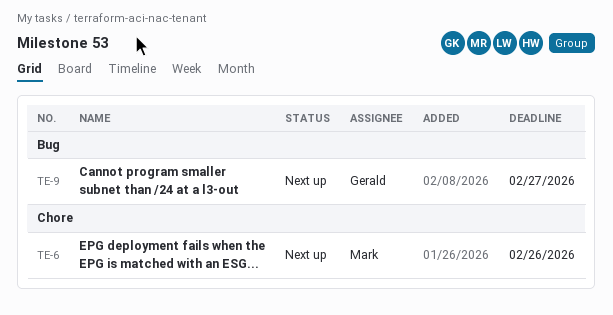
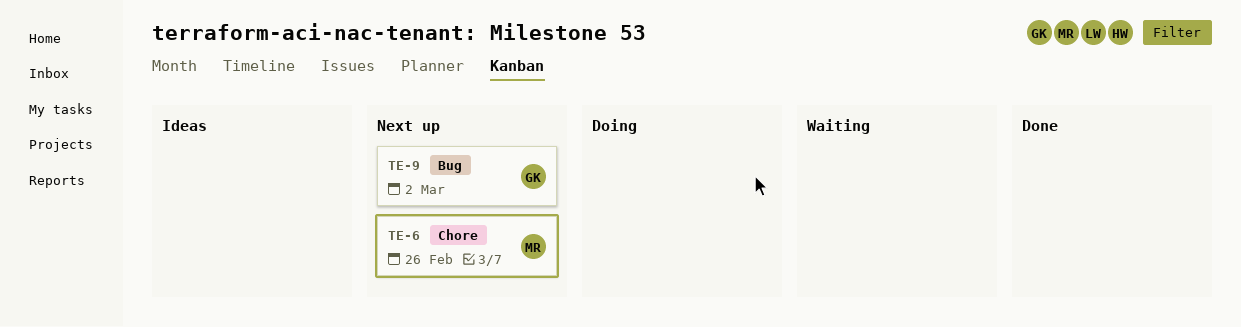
TE-9, due: Feb 27 -> Mar 2

